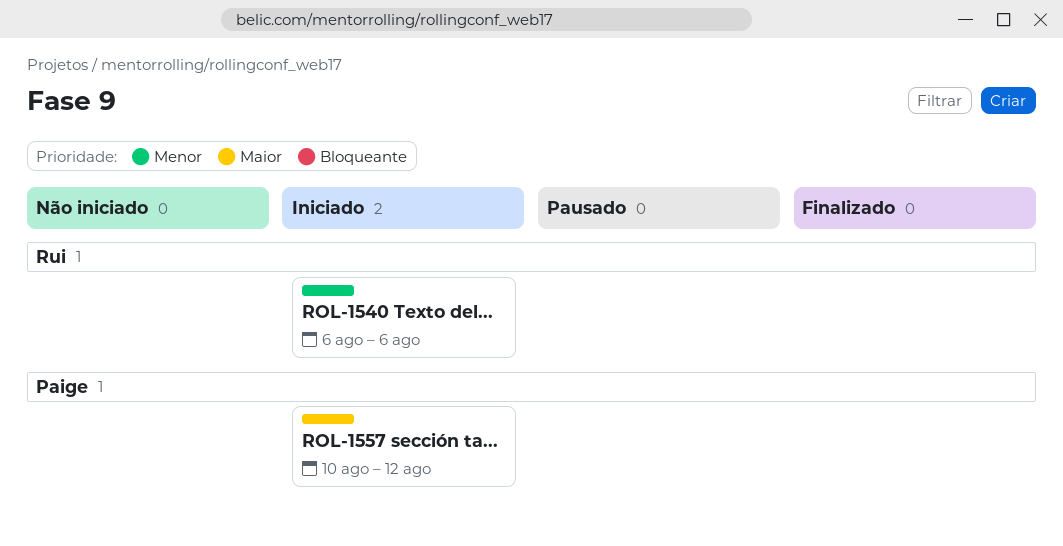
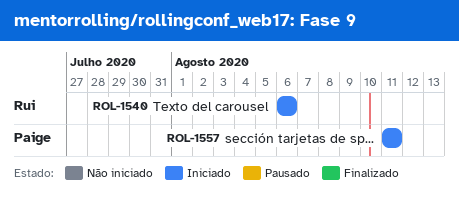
ROL-1557, start: Aug 10 -> Aug 11
ROL-1557, due: Aug 12 -> Aug 11

